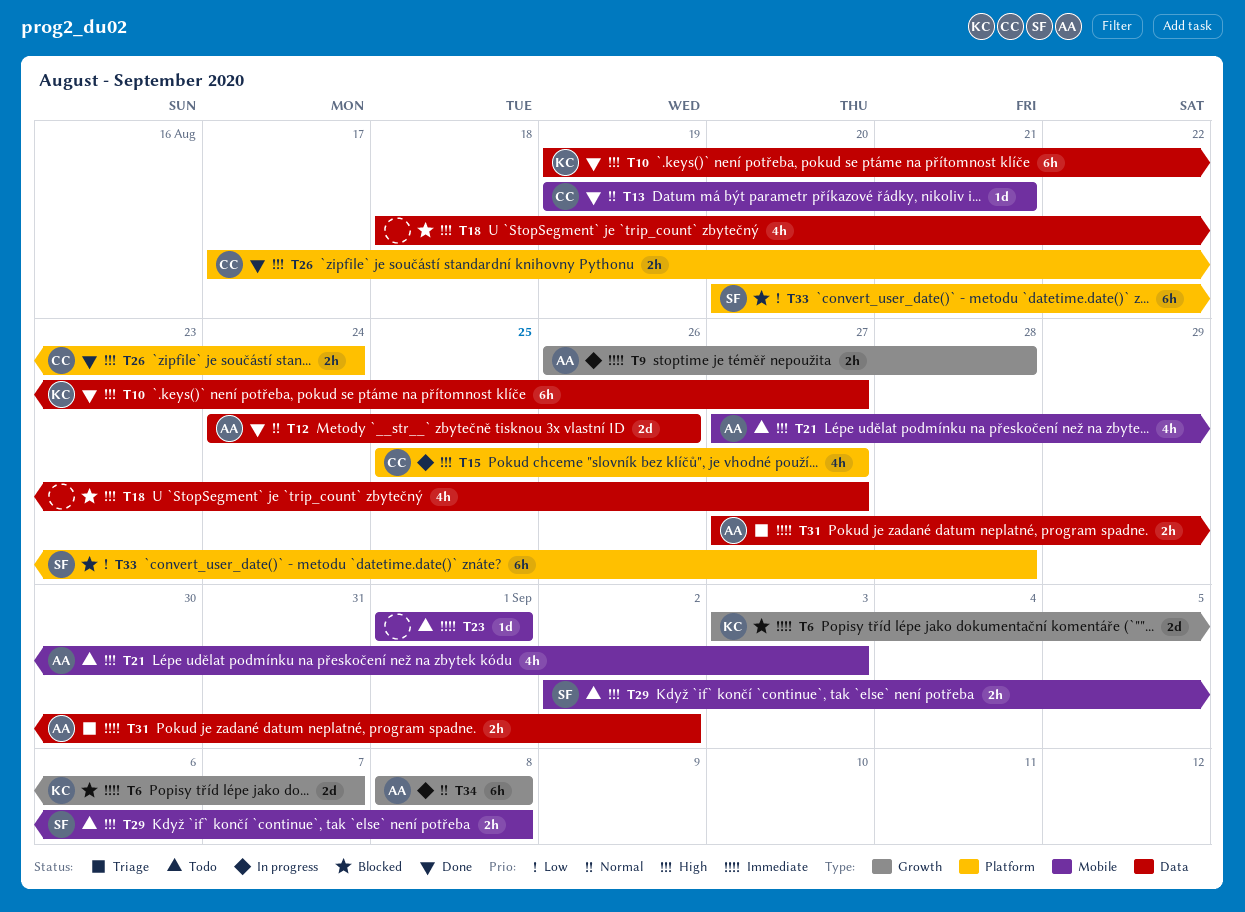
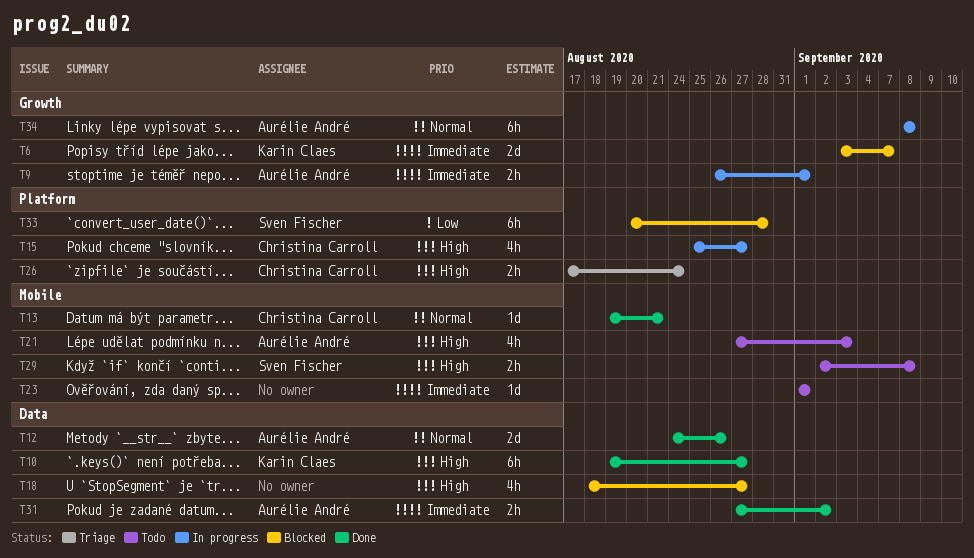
T9, due: Aug 28 -> Sep 1
T26, status: Done -> Triage
T31, status: Triage -> Done

